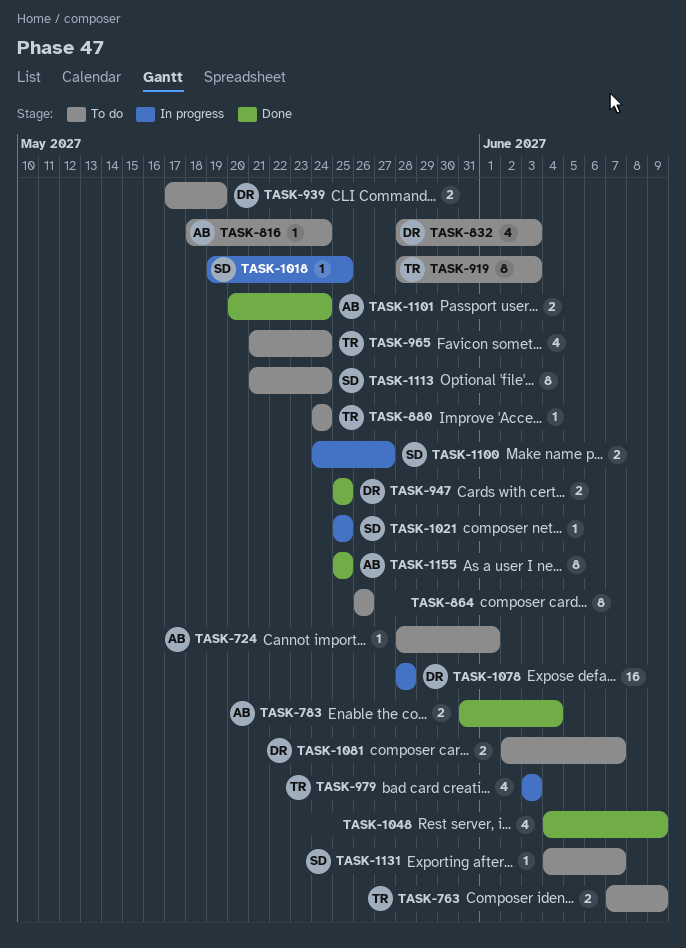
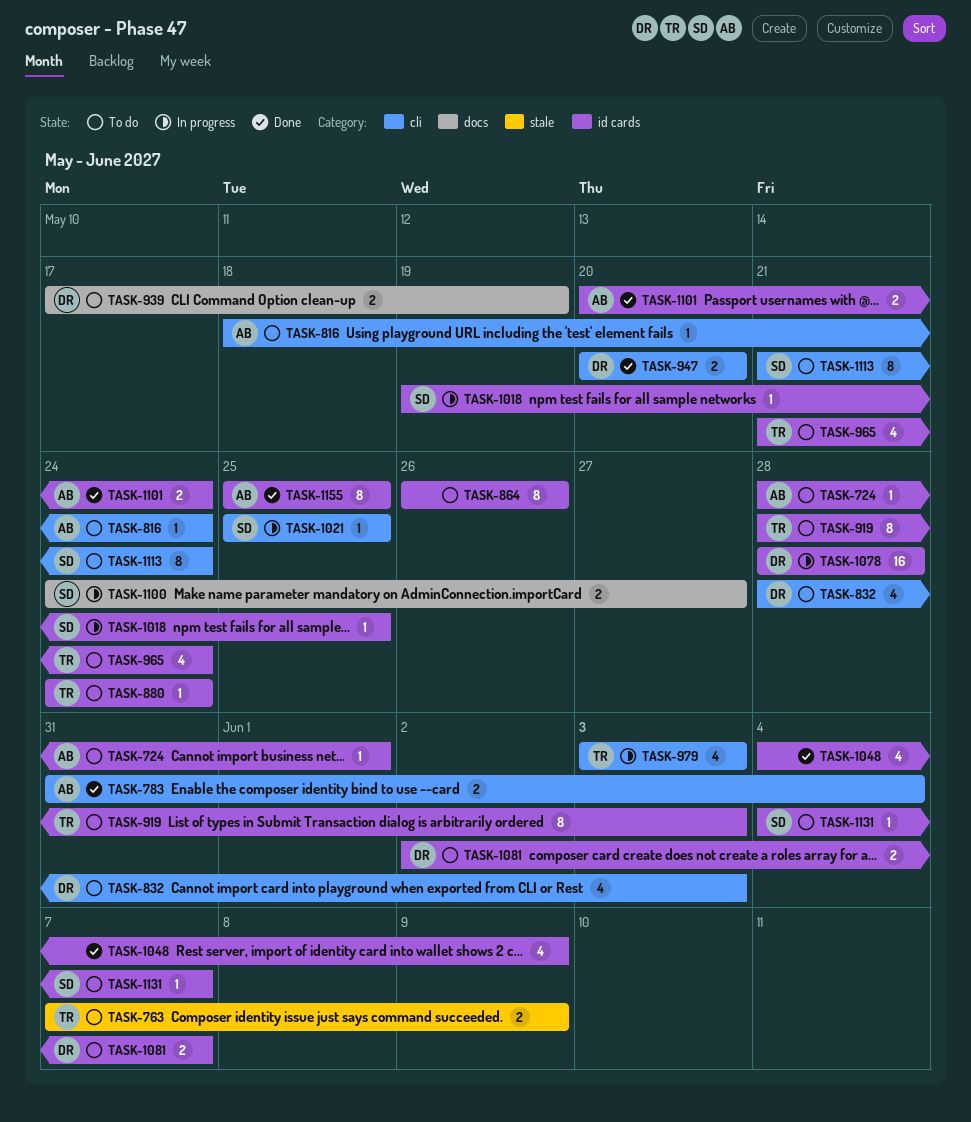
TASK-947, start: May 25 -> May 20
TASK-947, due: May 25 -> May 20

